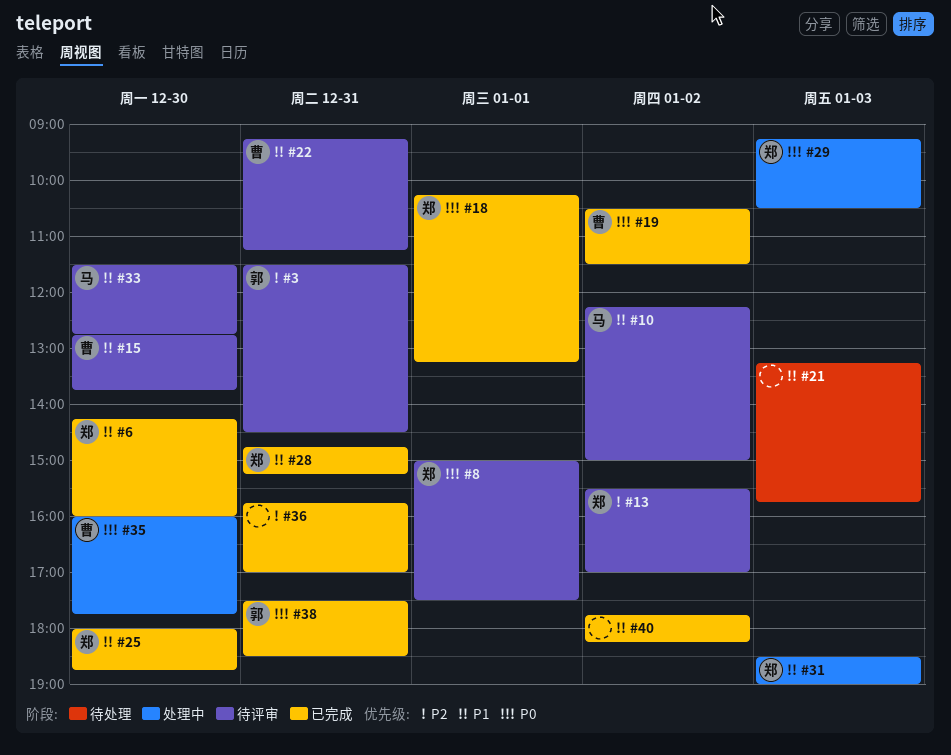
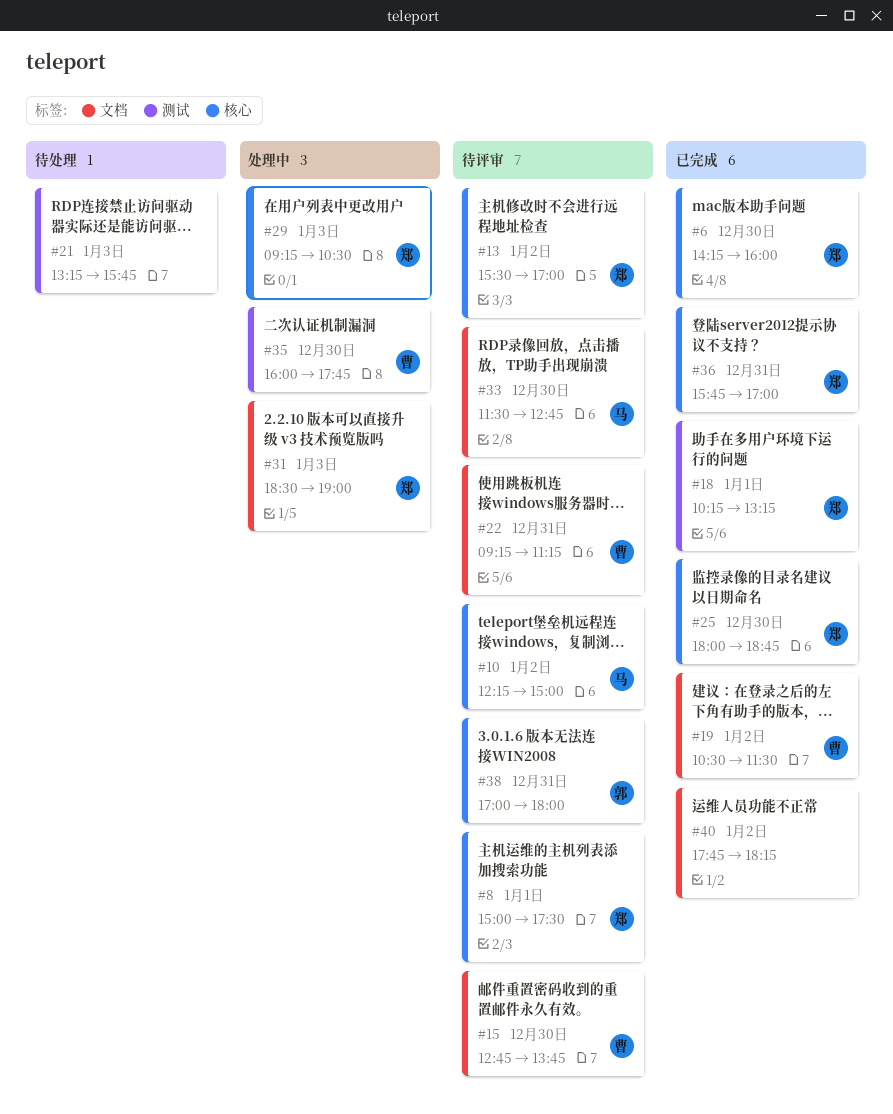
#3: present -> none
#28: present -> none
#36, owner: none -> 郑
#38, status: 已完成 -> 待评审
#38, begins: 17:30 -> 17:00
#38, ends: 18:30 -> 18:00

